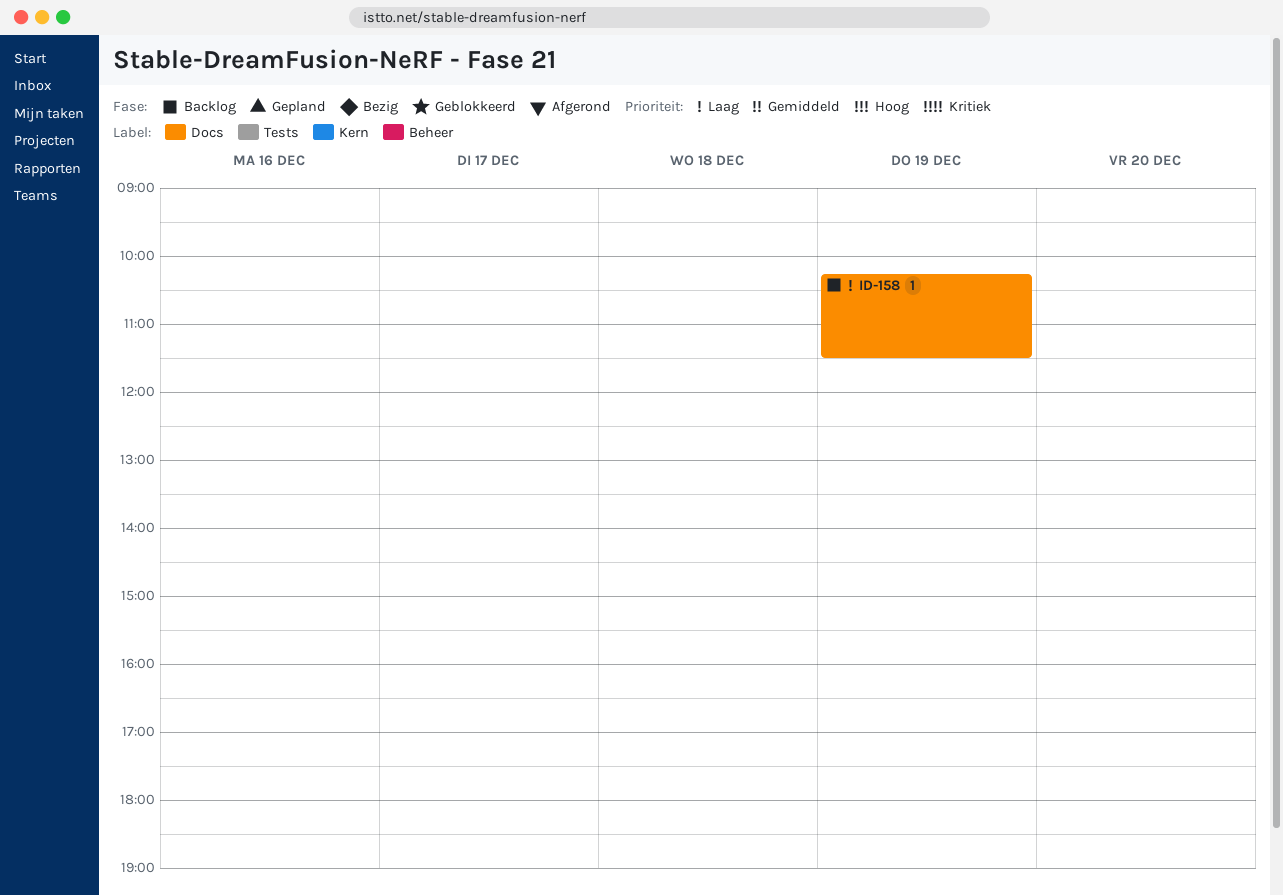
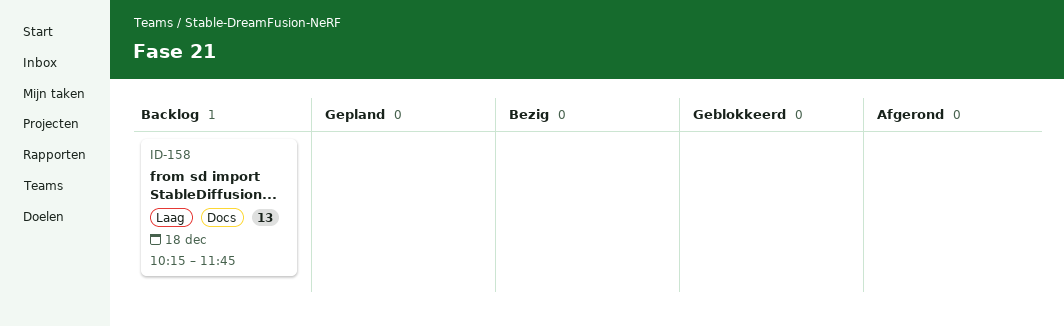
ID-158, estimate: 1 -> 13
ID-158, day: Dec 19 -> Dec 18
ID-158, ends: 11:30 -> 11:45

